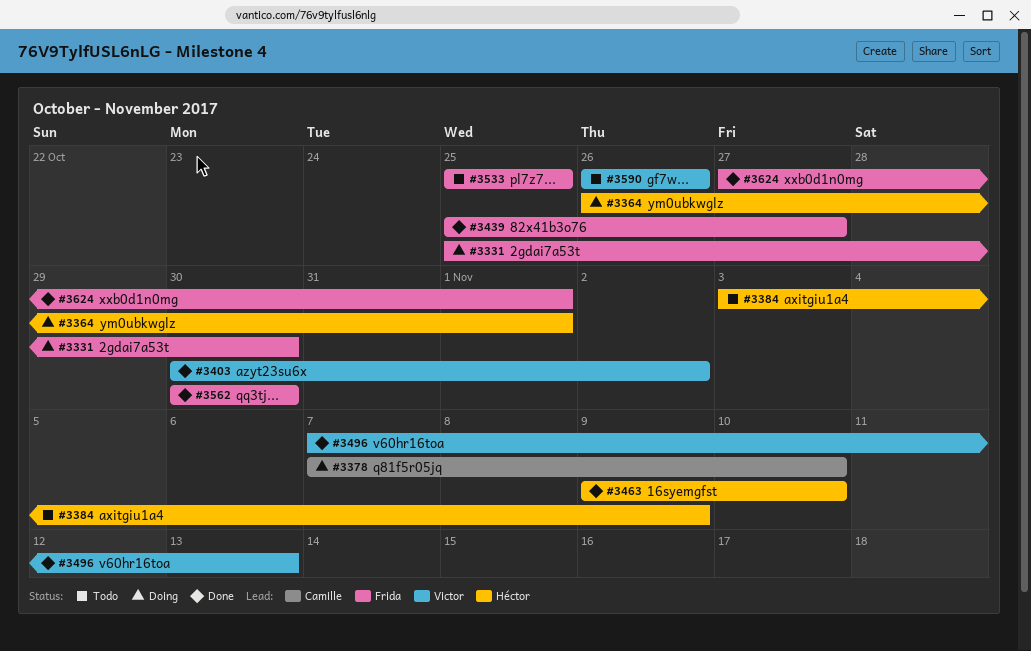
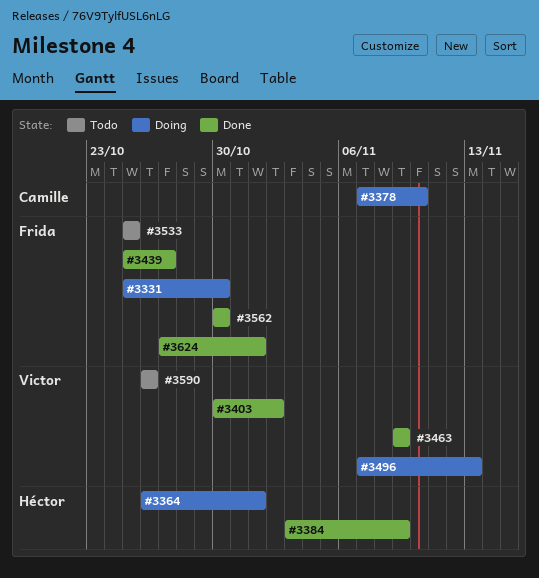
#3384, status: Todo -> Done
#3463, owner: Héctor -> Victor
#3463, due: Nov 10 -> Nov 9
#3496, status: Done -> Doing

